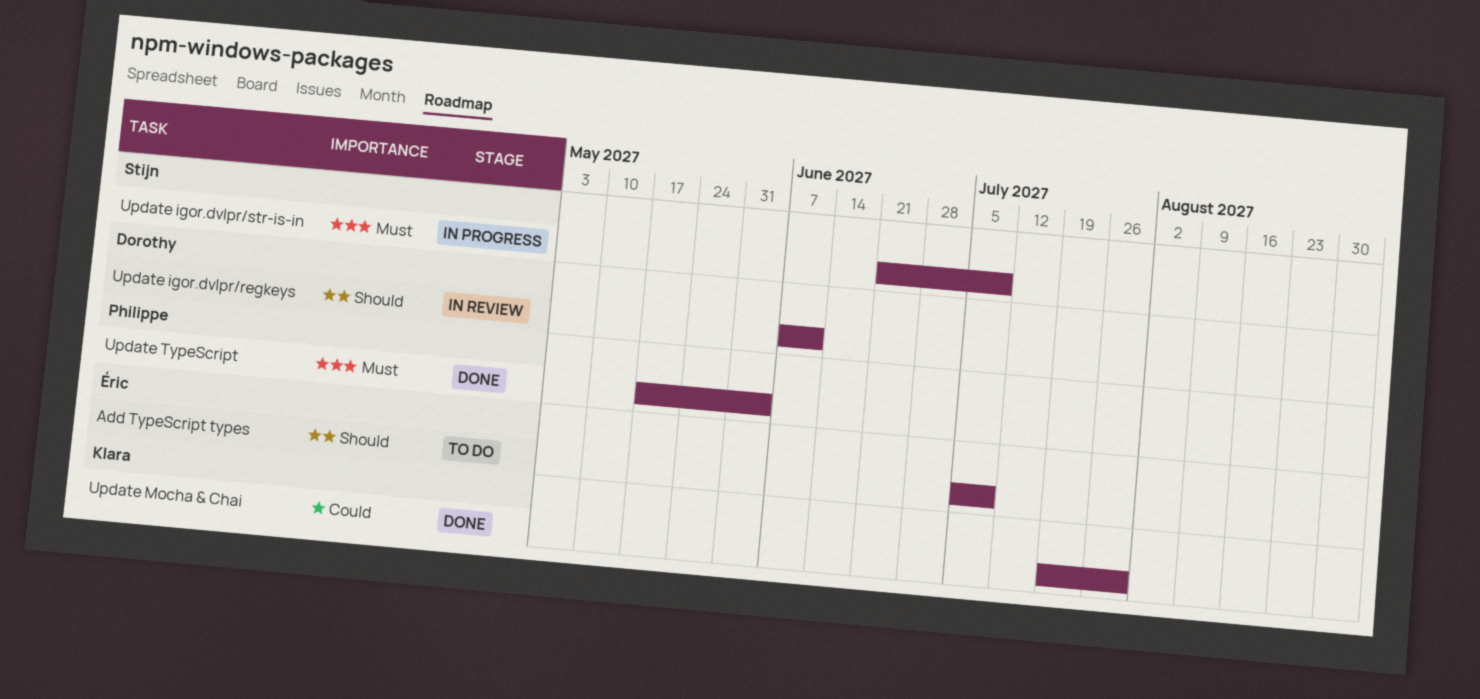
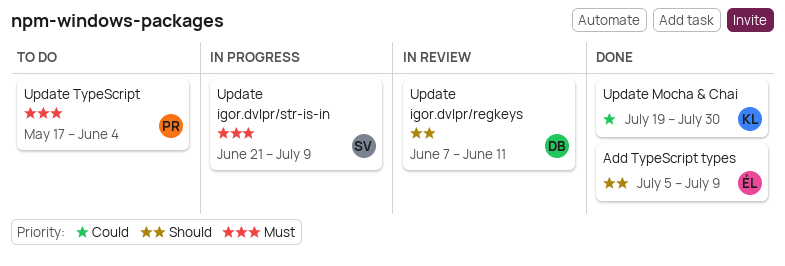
Add TypeScript types, status: To do -> Done
Update TypeScript, status: Done -> To do

